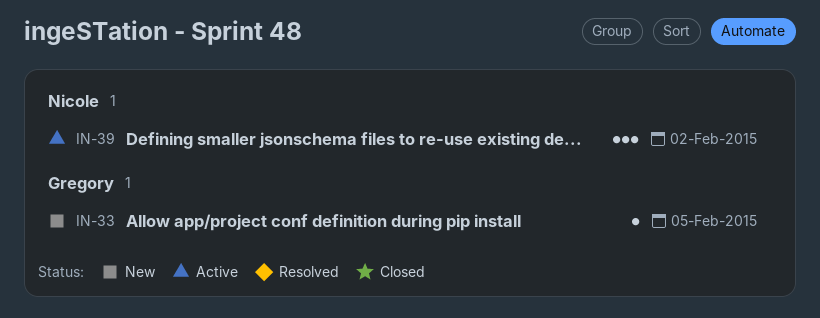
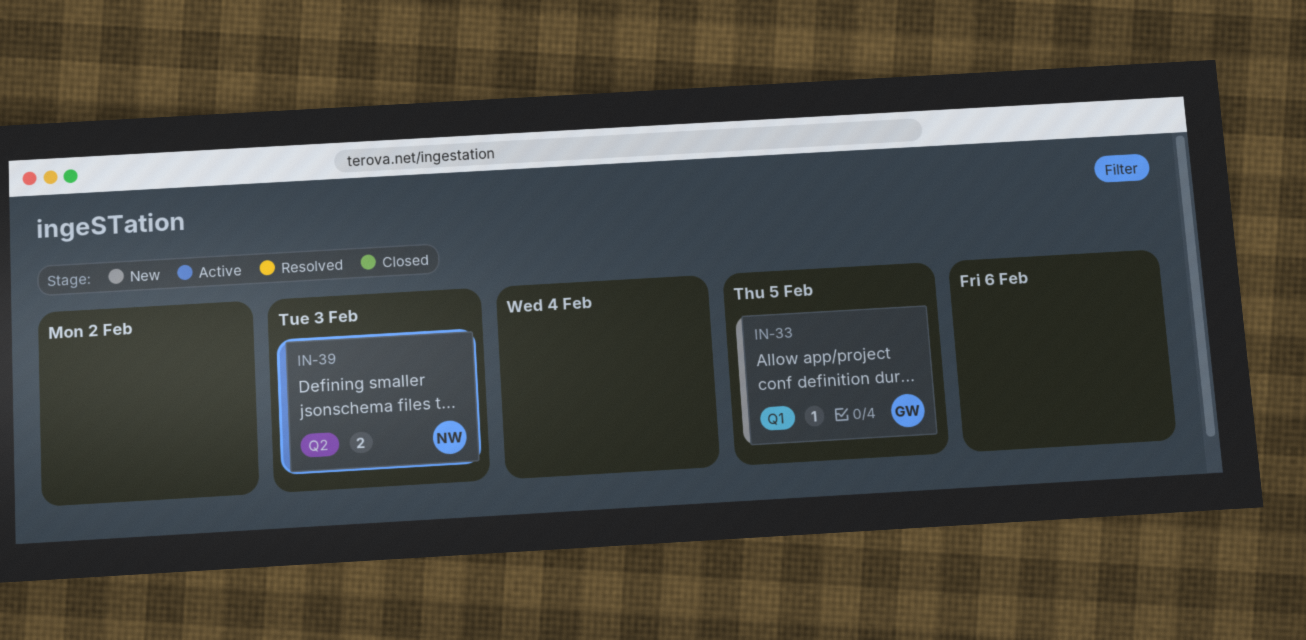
IN-39, estimate: 3 -> 2
IN-39, due: Feb 2 -> Feb 3

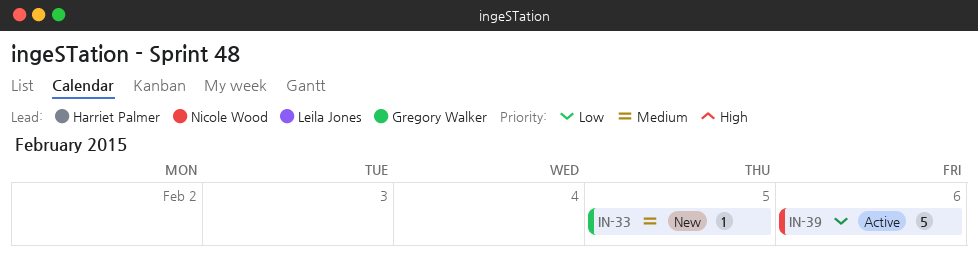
IN-39, estimate: 2 -> 5
IN-39, due: Feb 3 -> Feb 6

